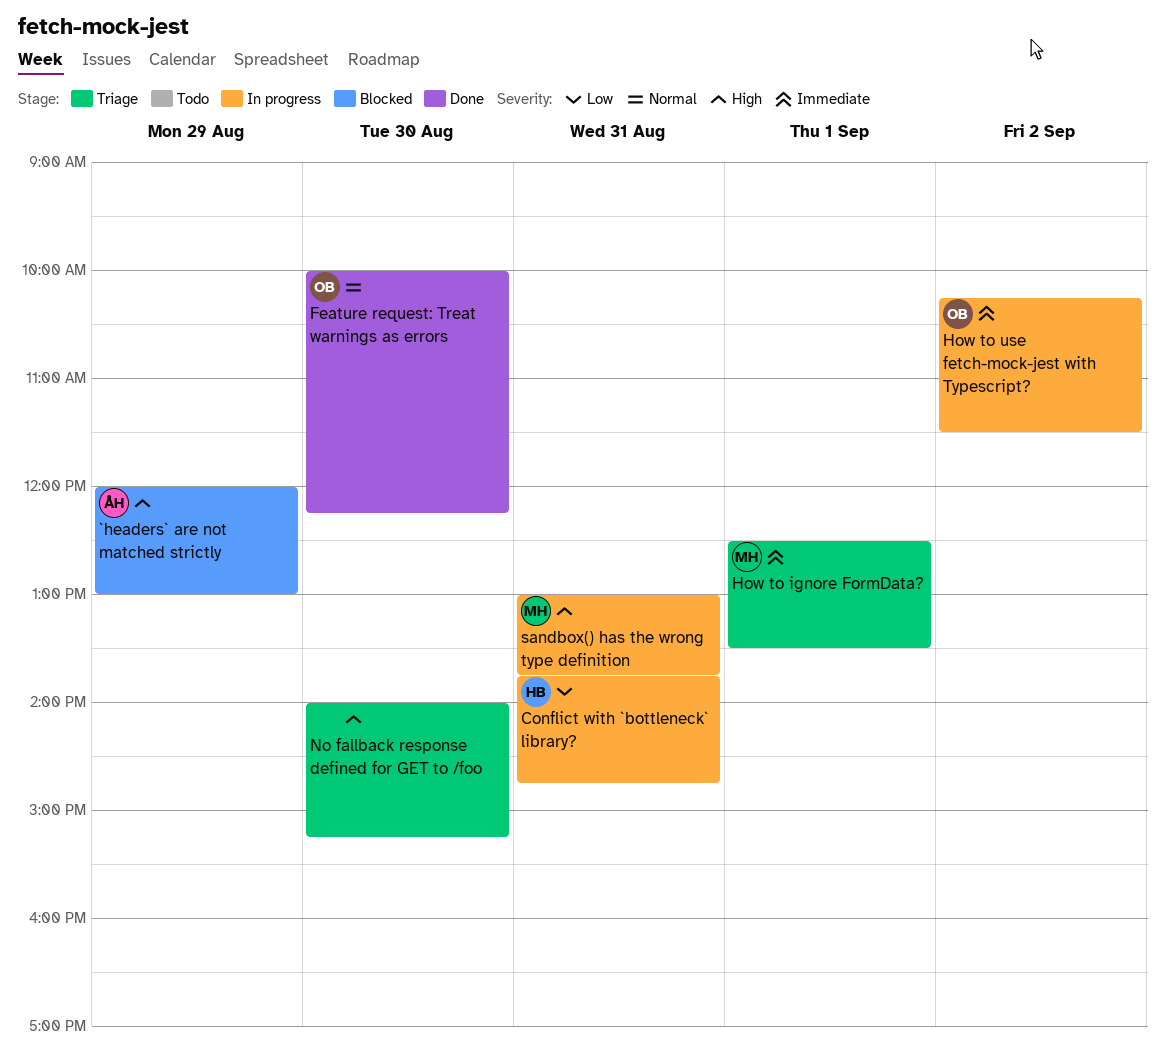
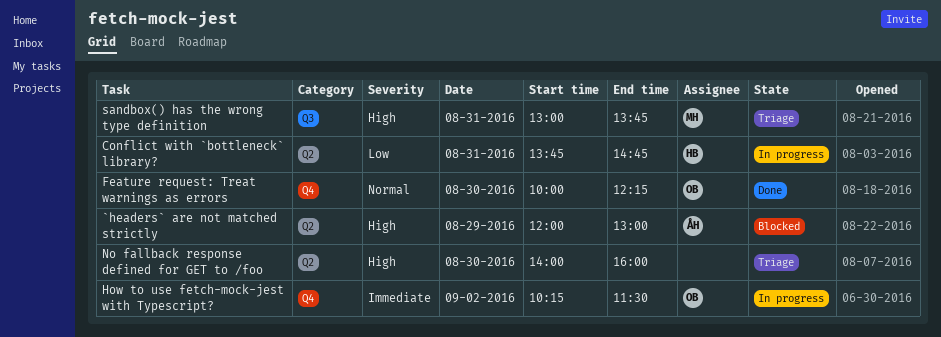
How to ignore FormData?: present -> none
No fallback response defined for GET to /foo, ends: 15:15 -> 16:00
sandbox() has the wrong type definition, status: In progress -> Triage

